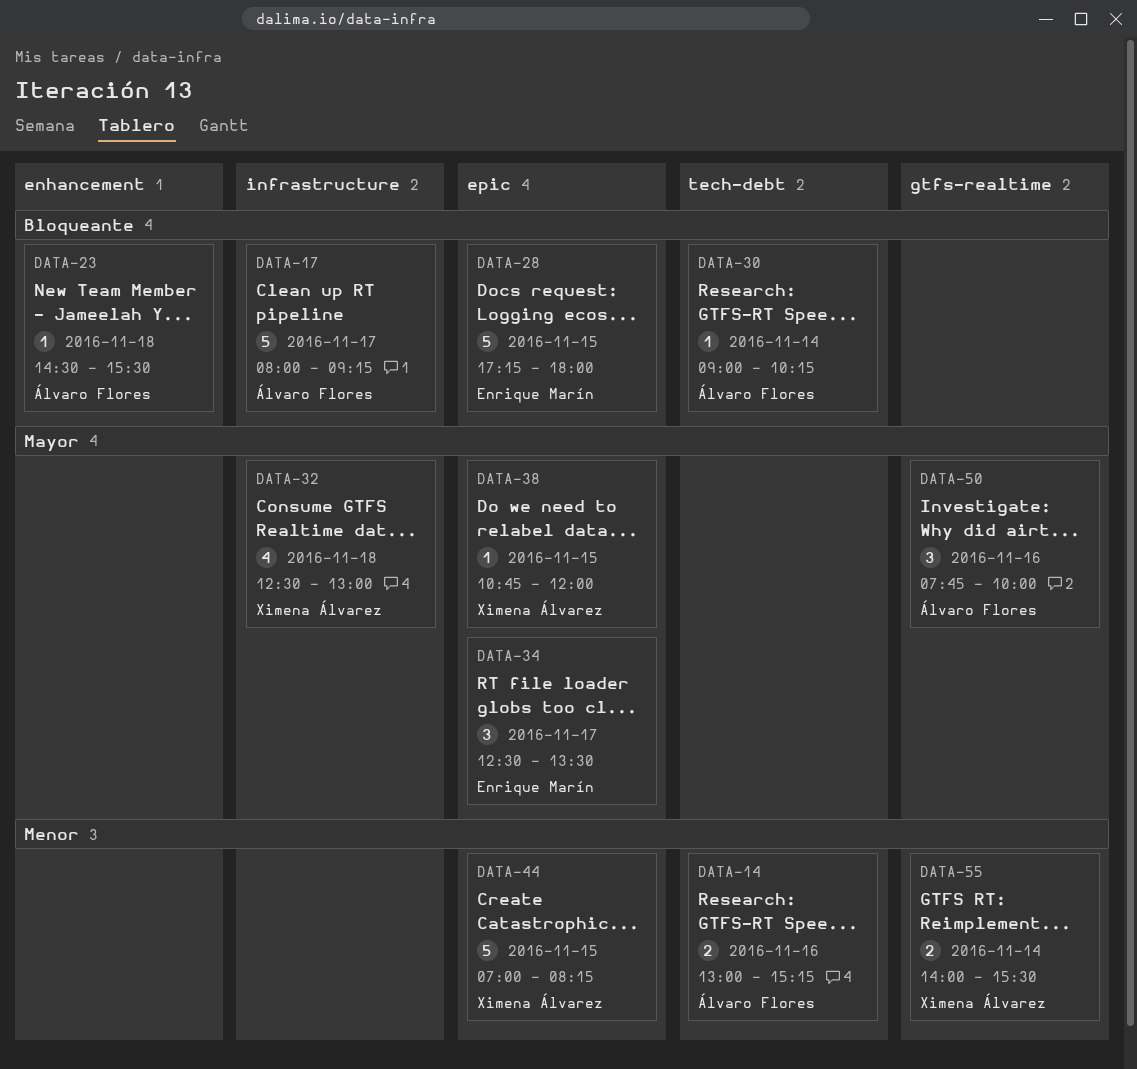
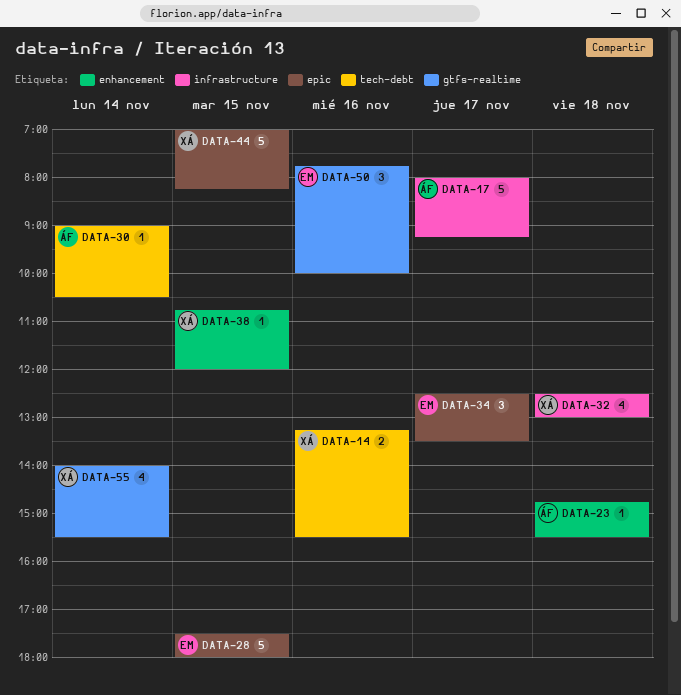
DATA-14, owner: Álvaro Flores -> Ximena Álvarez
DATA-14, begins: 13:00 -> 13:15
DATA-14, ends: 15:15 -> 15:30
DATA-23, begins: 14:30 -> 14:45
DATA-28, begins: 17:15 -> 17:30
DATA-30, ends: 10:15 -> 10:30
DATA-38, label: epic -> enhancement
DATA-50, owner: Álvaro Flores -> Enrique Marín
DATA-55, estimate: 2 -> 4

